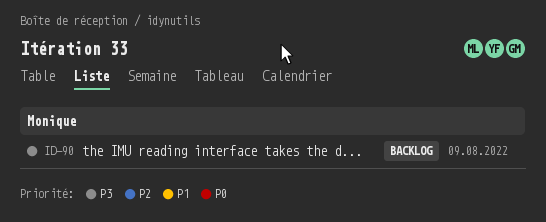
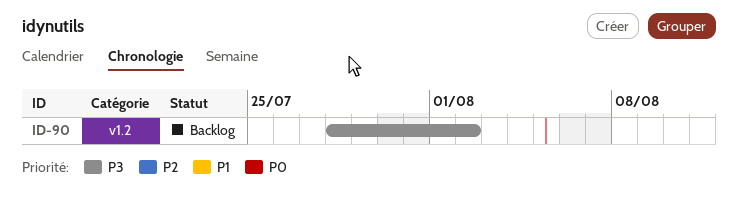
ID-90, due: Aug 9 -> Aug 2

